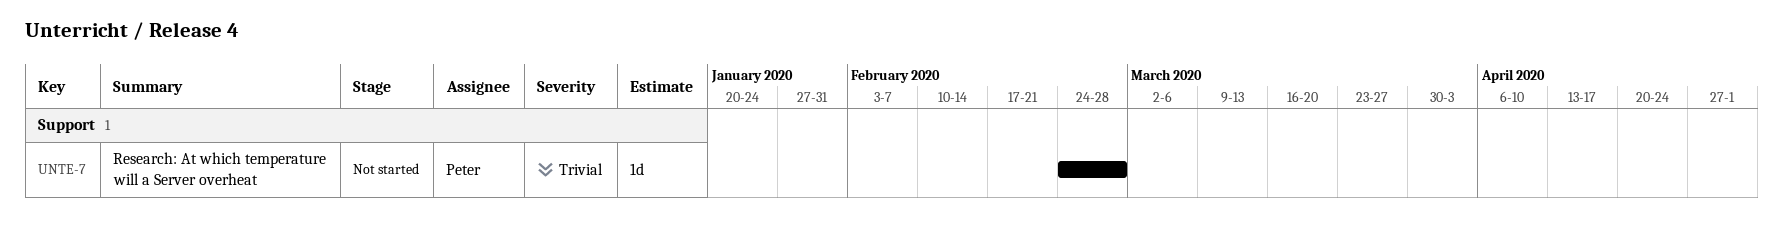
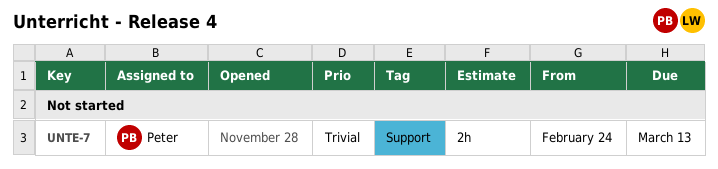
UNTE-7, estimate: 1d -> 2h
UNTE-7, due: Feb 28 -> Mar 13

